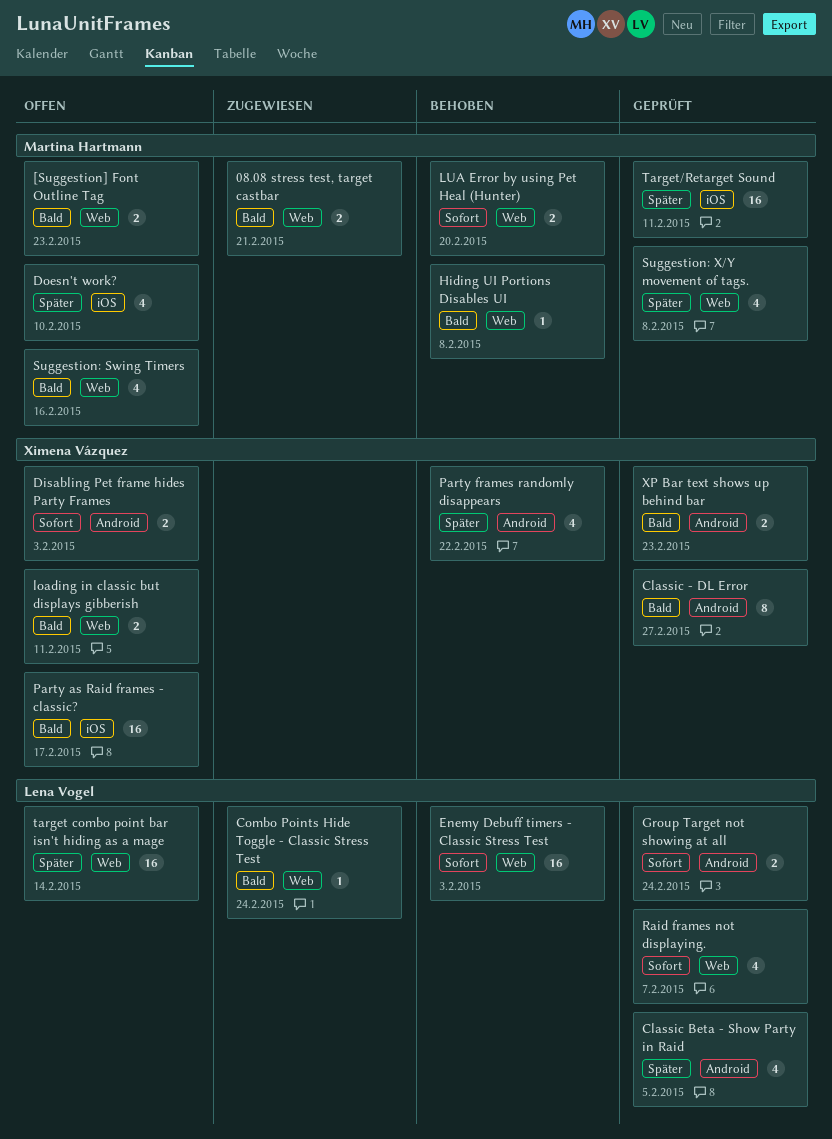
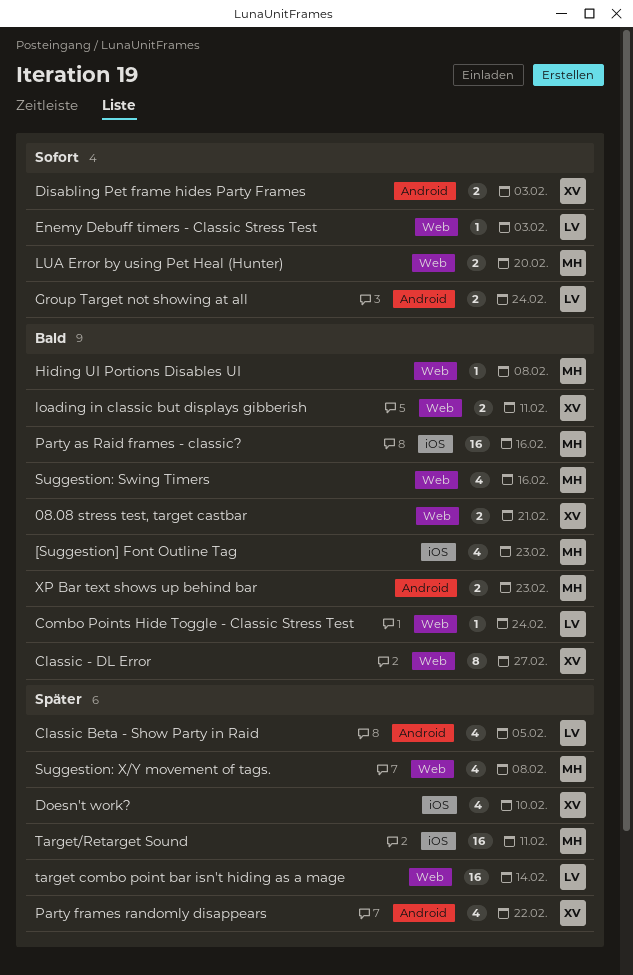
08.08 stress test, target castbar, owner: Martina Hartmann -> Ximena Vázquez
[Suggestion] Font Outline Tag, label: Web -> iOS
[Suggestion] Font Outline Tag, estimate: 2 -> 4
Classic - DL Error, label: Android -> Web
Doesn't work?, owner: Martina Hartmann -> Ximena Vázquez
Enemy Debuff timers - Classic Stress Test, estimate: 16 -> 1
Party as Raid frames - classic?, owner: Ximena Vázquez -> Martina Hartmann
Party as Raid frames - classic?, due: Feb 17 -> Feb 16
Raid frames not displaying.: present -> none
XP Bar text shows up behind bar, owner: Ximena Vázquez -> Martina Hartmann

